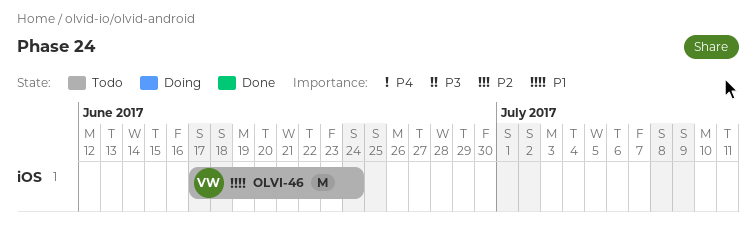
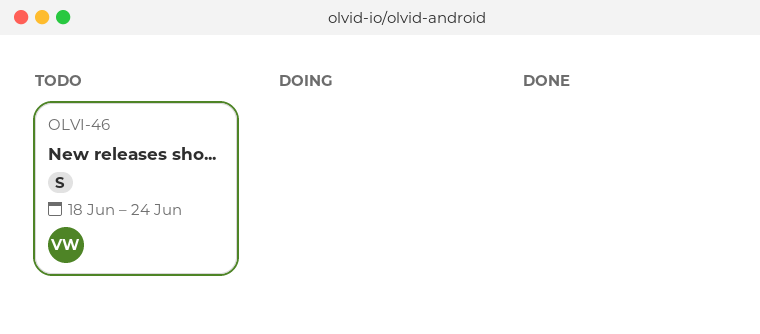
OLVI-46, estimate: M -> S
OLVI-46, start: Jun 17 -> Jun 18

